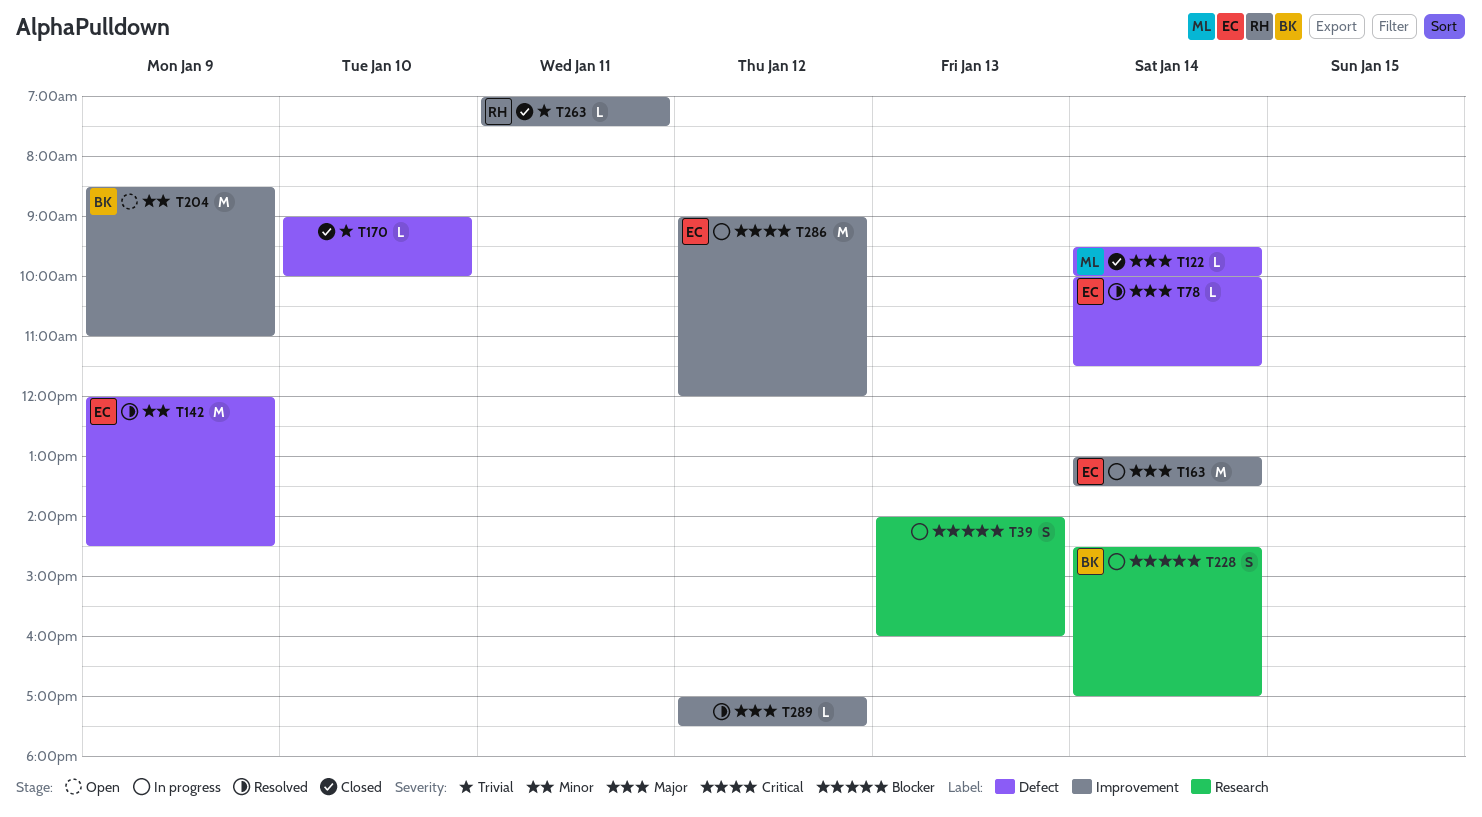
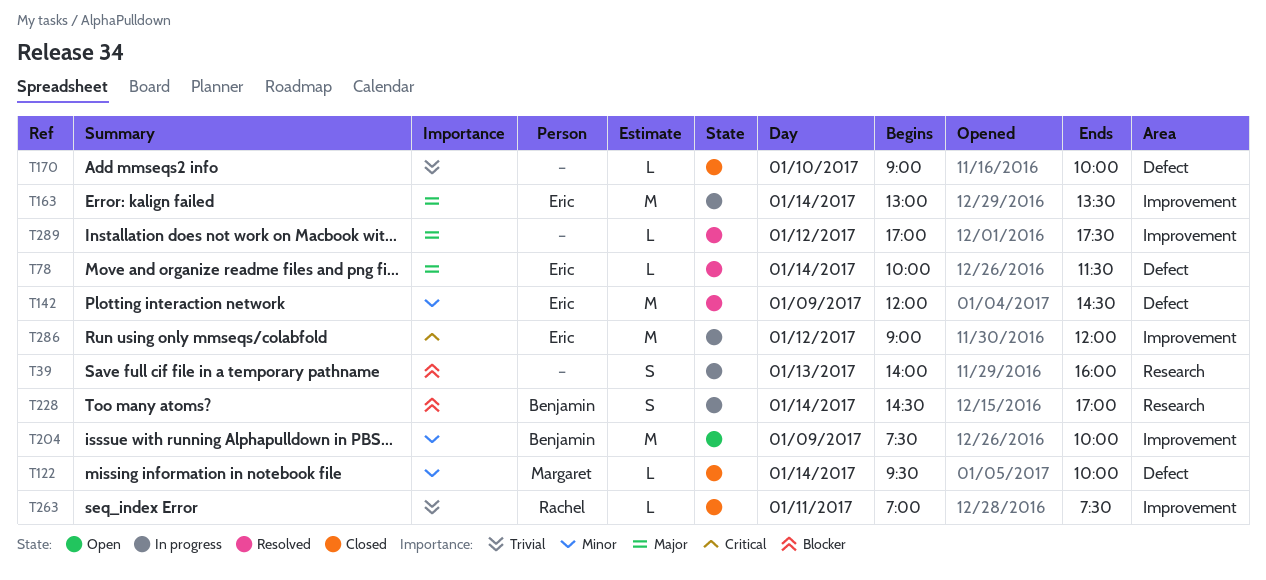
T122, priority: Major -> Minor
T204, begins: 08:30 -> 07:30
T204, ends: 11:00 -> 10:00

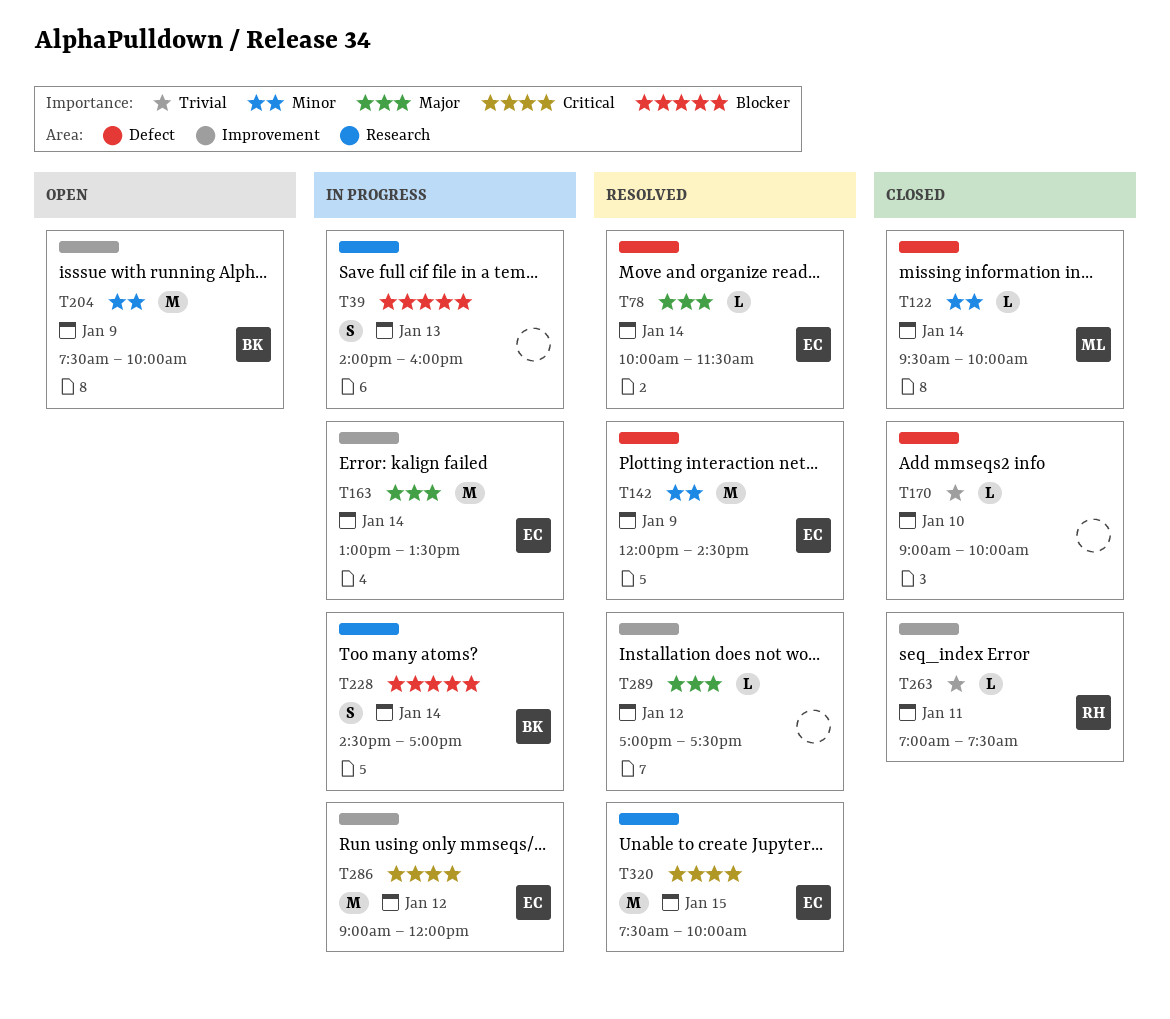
T320: none -> present

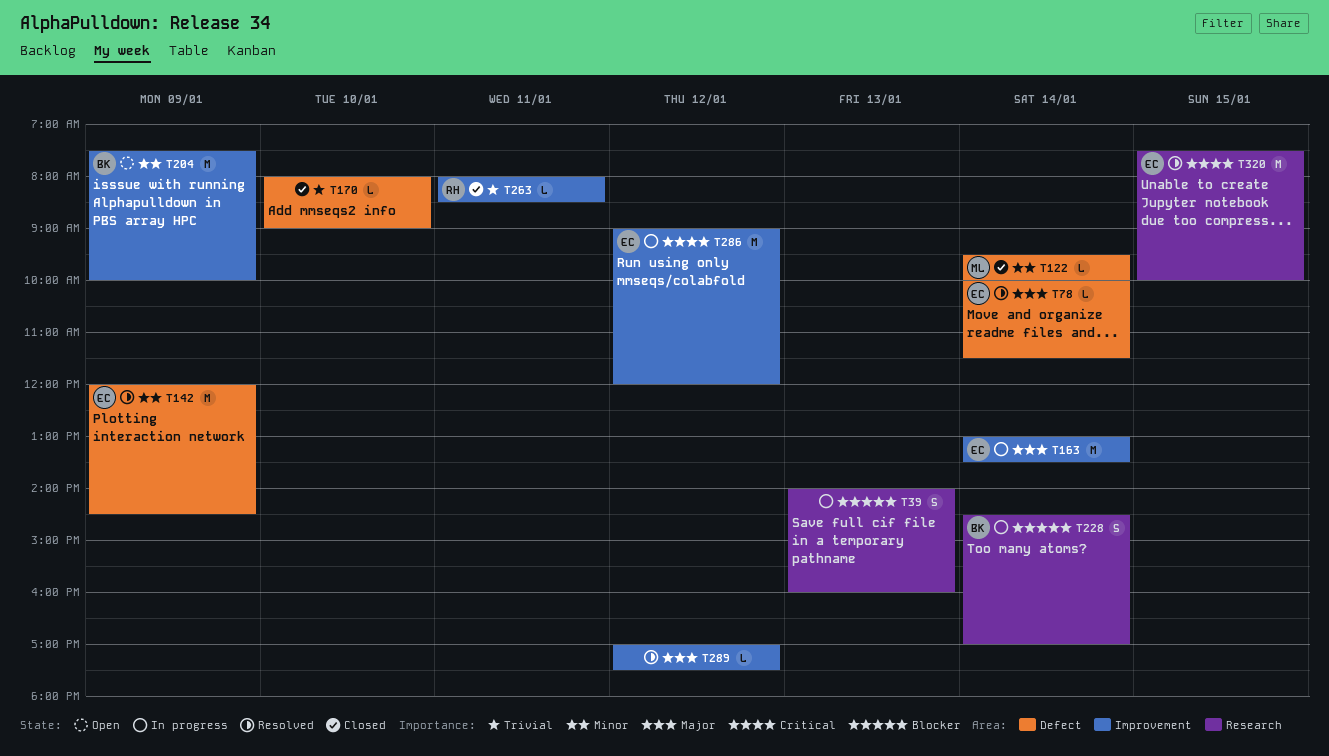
T170, begins: 09:00 -> 08:00
T170, ends: 10:00 -> 09:00
T263, begins: 07:00 -> 08:00
T263, ends: 07:30 -> 08:30

